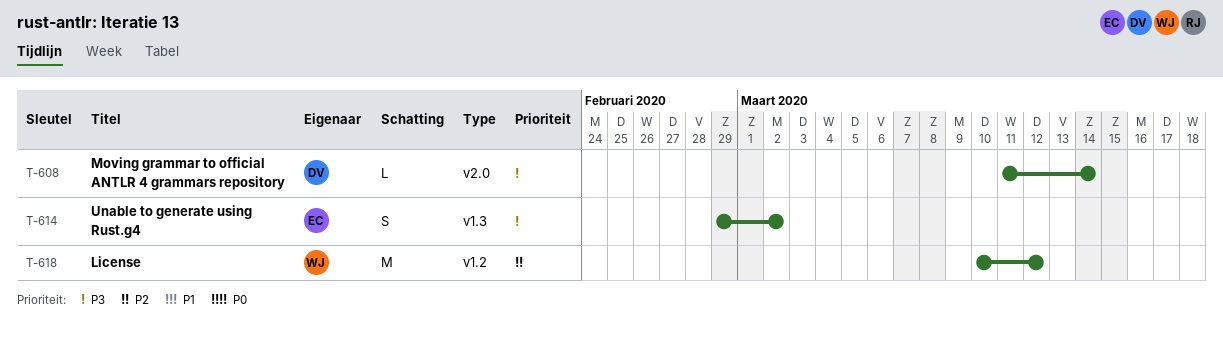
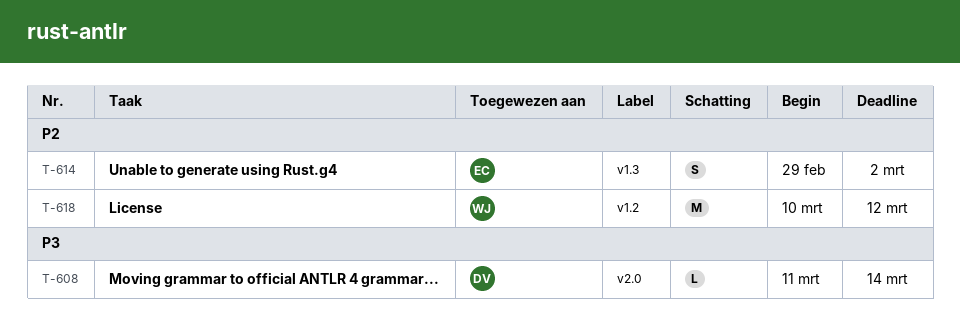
T-614, priority: P3 -> P2

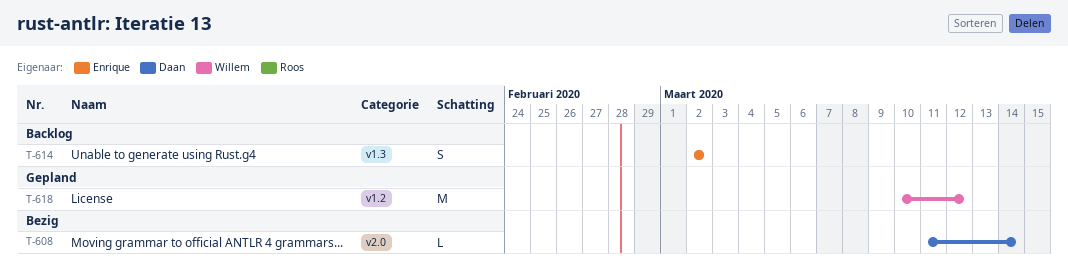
T-614, start: Feb 29 -> Mar 2

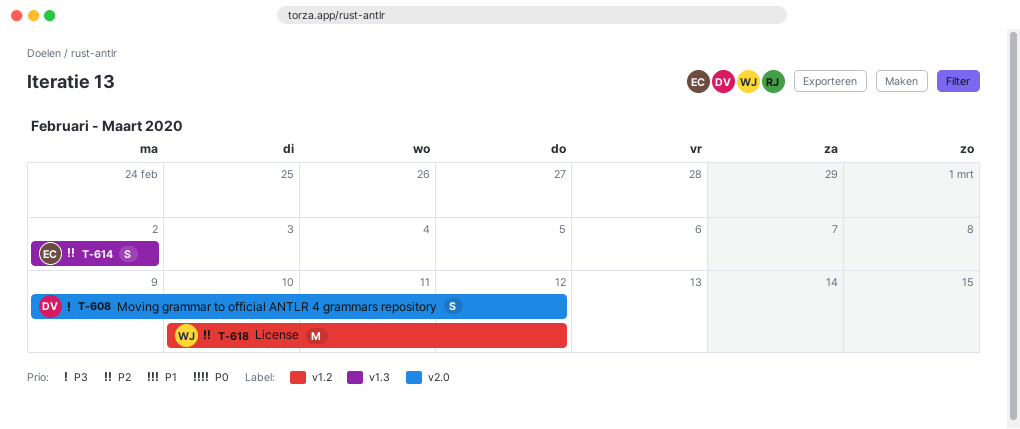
T-608, estimate: L -> S
T-608, start: Mar 11 -> Mar 9
T-608, due: Mar 14 -> Mar 12

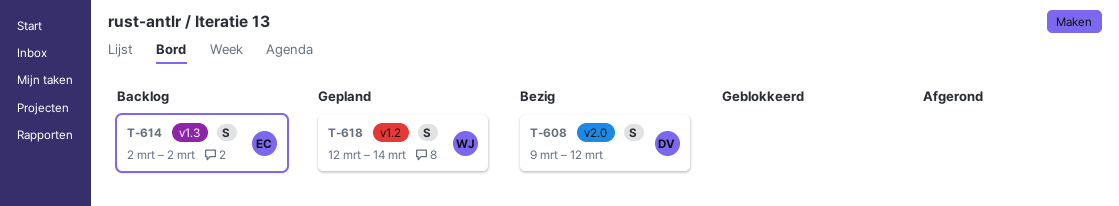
T-618, estimate: M -> S
T-618, start: Mar 10 -> Mar 12
T-618, due: Mar 12 -> Mar 14

